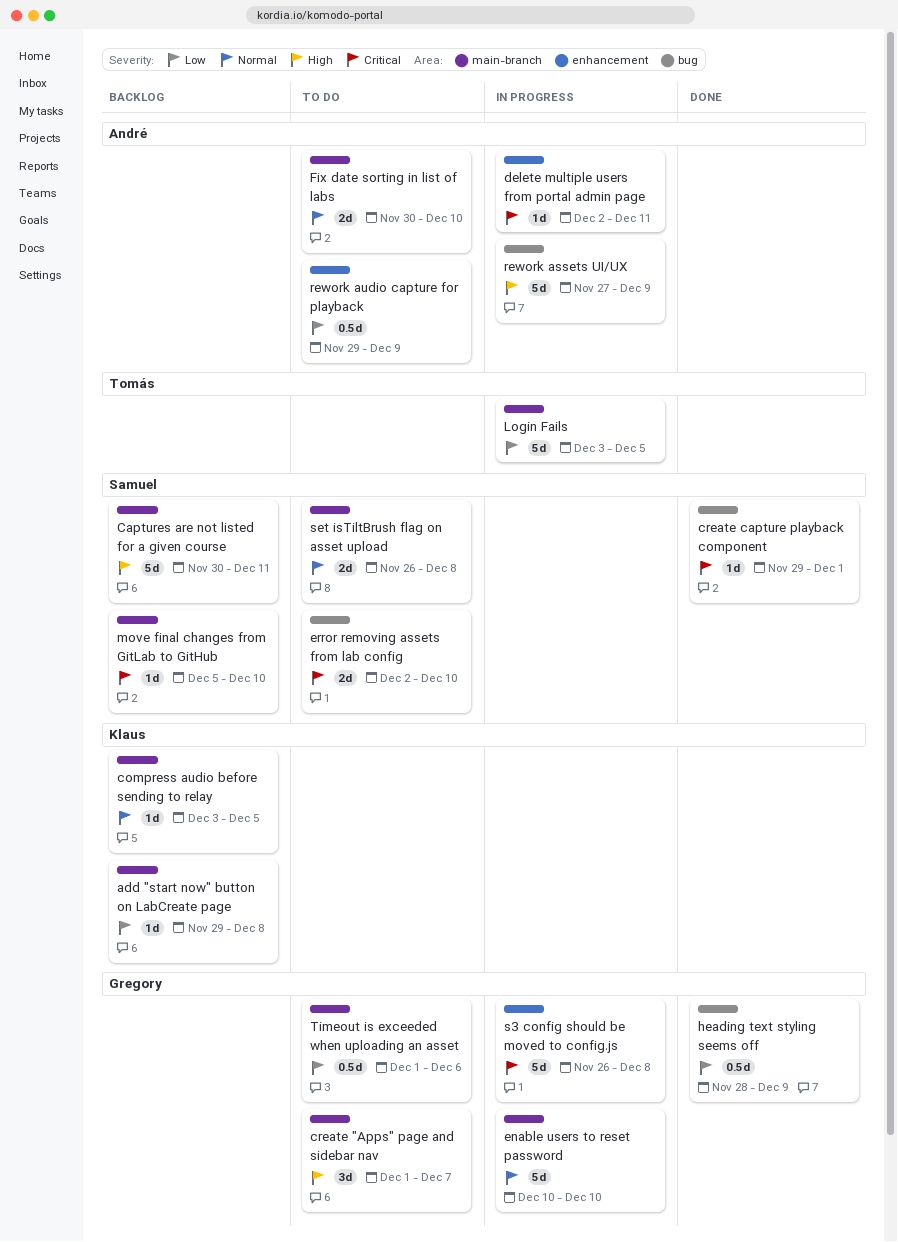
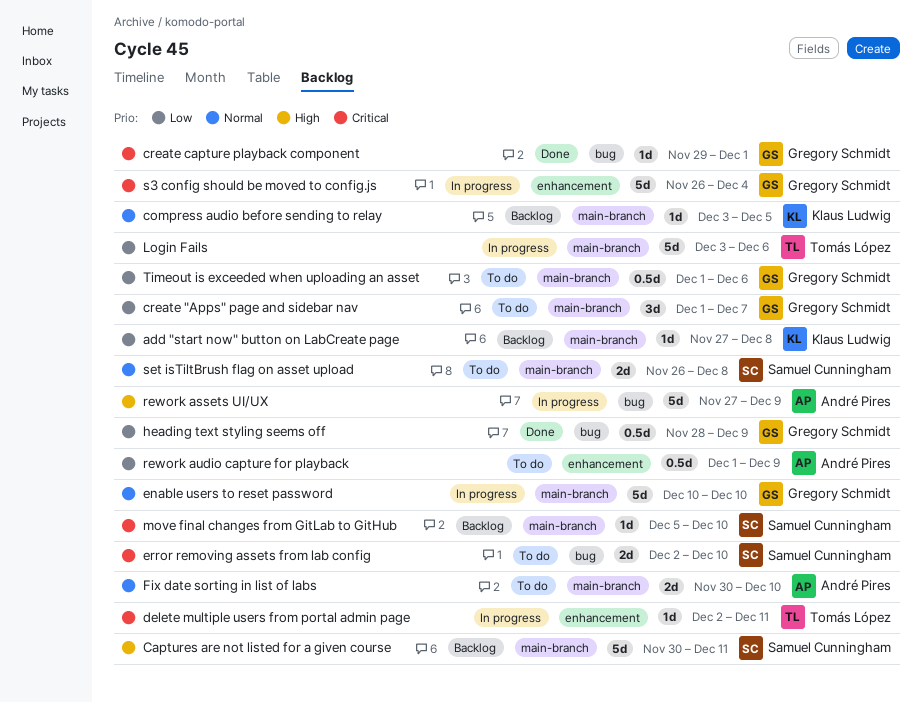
add "start now" button on LabCreate page, start: Nov 29 -> Nov 27
create "Apps" page and sidebar nav, priority: High -> Low
create capture playback component, owner: Samuel Cunningham -> Gregory Schmidt
delete multiple users from portal admin page, owner: André Pires -> Tomás López
Login Fails, due: Dec 5 -> Dec 6
rework audio capture for playback, start: Nov 29 -> Dec 1
s3 config should be moved to config.js, due: Dec 8 -> Dec 4

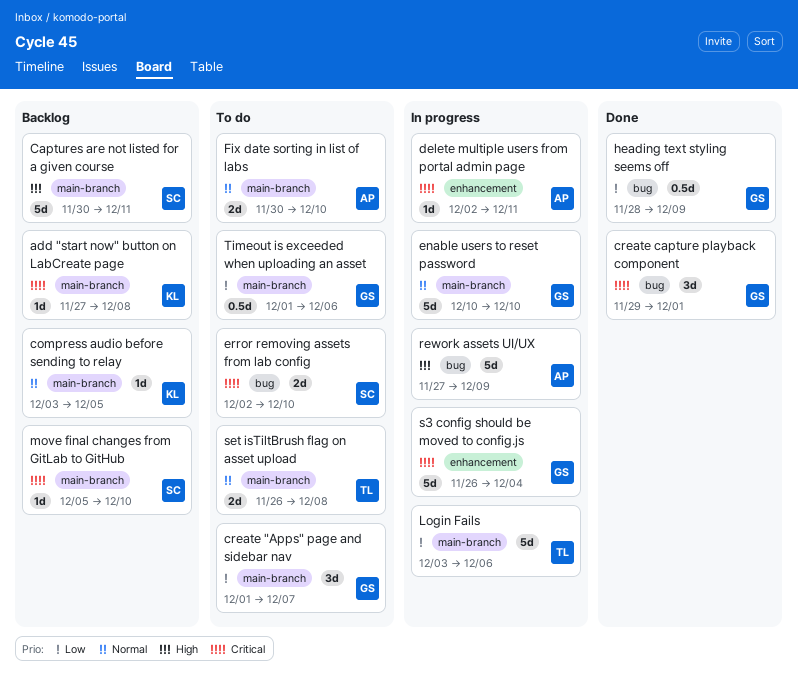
add "start now" button on LabCreate page, priority: Low -> Critical
create capture playback component, estimate: 1d -> 3d
delete multiple users from portal admin page, owner: Tomás López -> André Pires
rework audio capture for playback: present -> none
set isTiltBrush flag on asset upload, owner: Samuel Cunningham -> Tomás López

